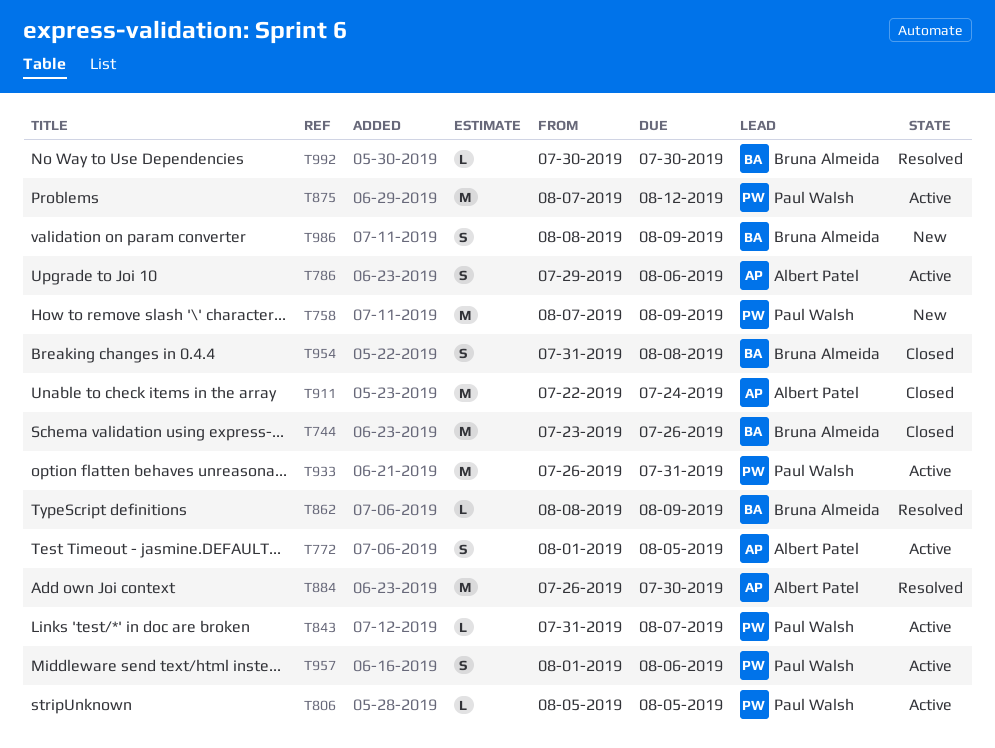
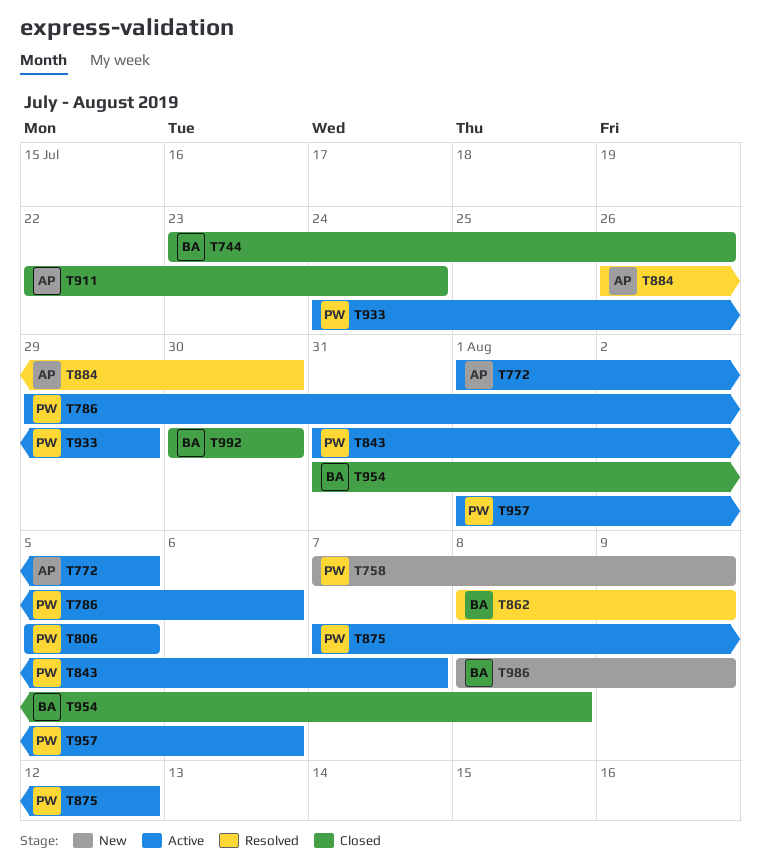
T786, owner: Albert Patel -> Paul Walsh
T933, start: Jul 26 -> Jul 24
T933, due: Jul 31 -> Jul 29
T992, status: Resolved -> Closed

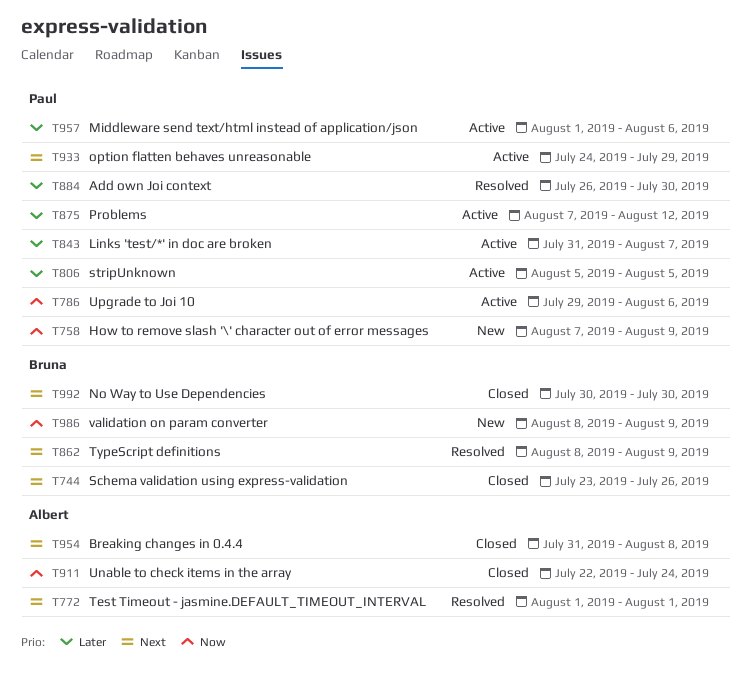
T772, status: Active -> Resolved
T772, due: Aug 5 -> Aug 1
T884, owner: Albert -> Paul
T954, owner: Bruna -> Albert

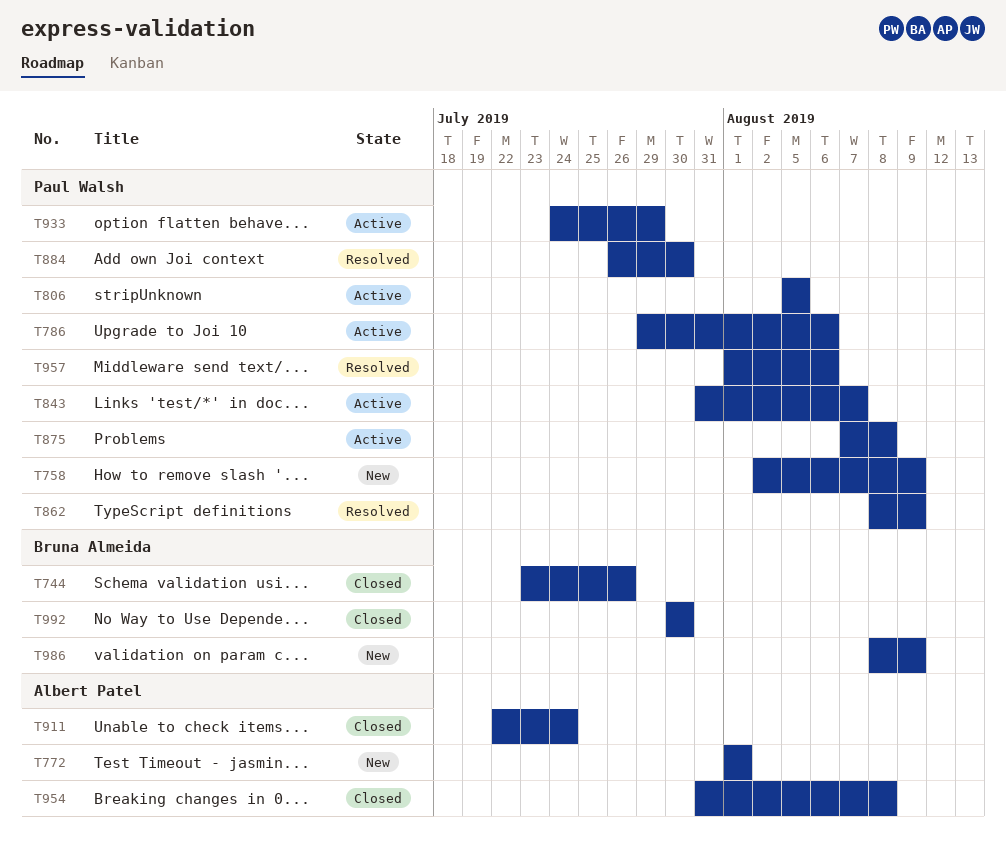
T758, start: Aug 7 -> Aug 2
T772, status: Resolved -> New
T862, owner: Bruna Almeida -> Paul Walsh
T875, due: Aug 12 -> Aug 8
T957, status: Active -> Resolved

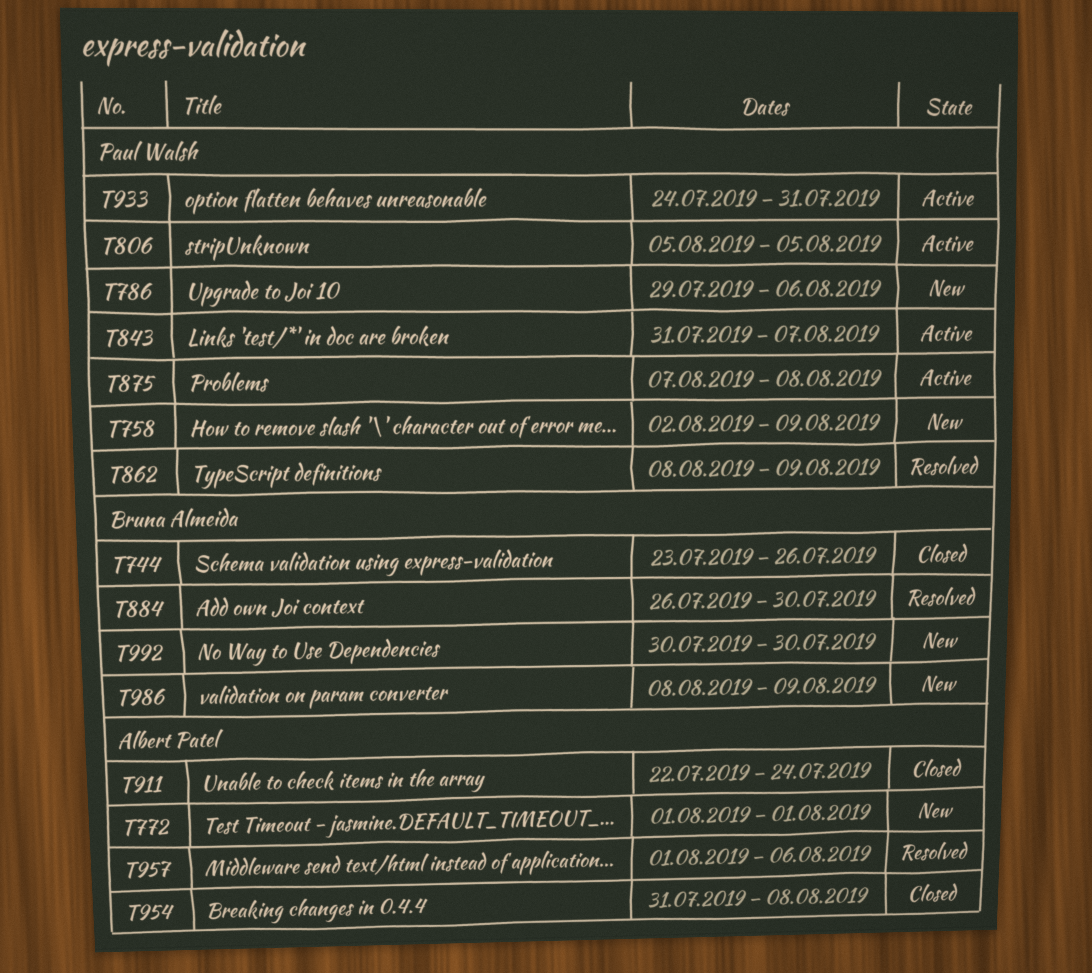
T786, status: Active -> New
T884, owner: Paul Walsh -> Bruna Almeida
T933, due: Jul 29 -> Jul 31
T957, owner: Paul Walsh -> Albert Patel
T992, status: Closed -> New

